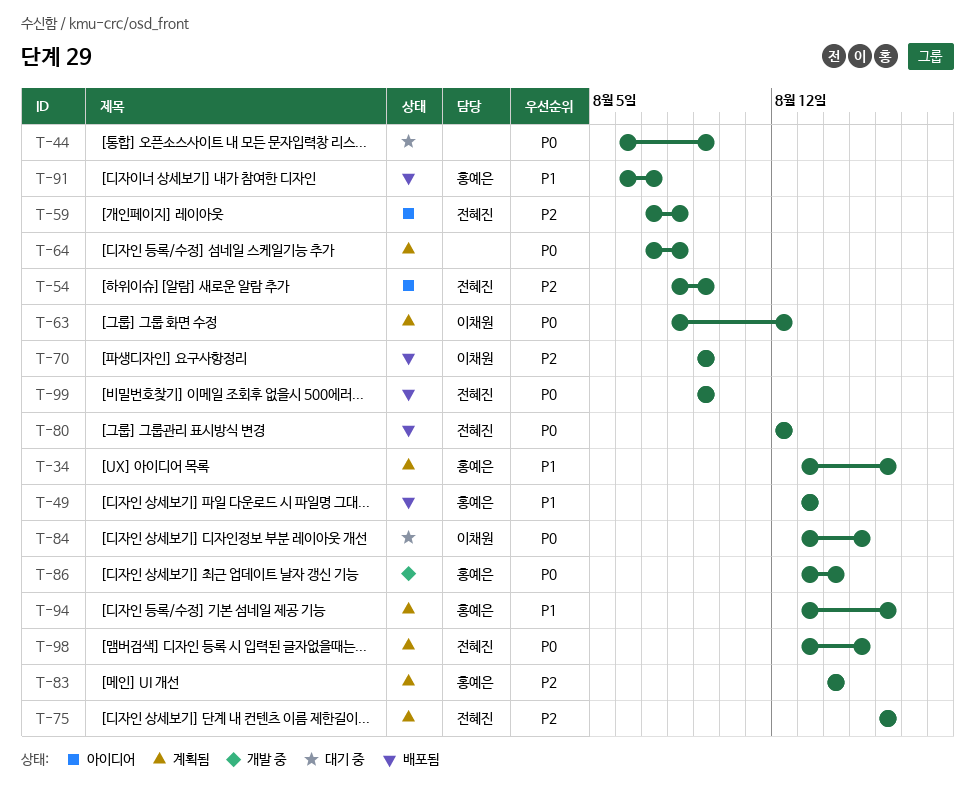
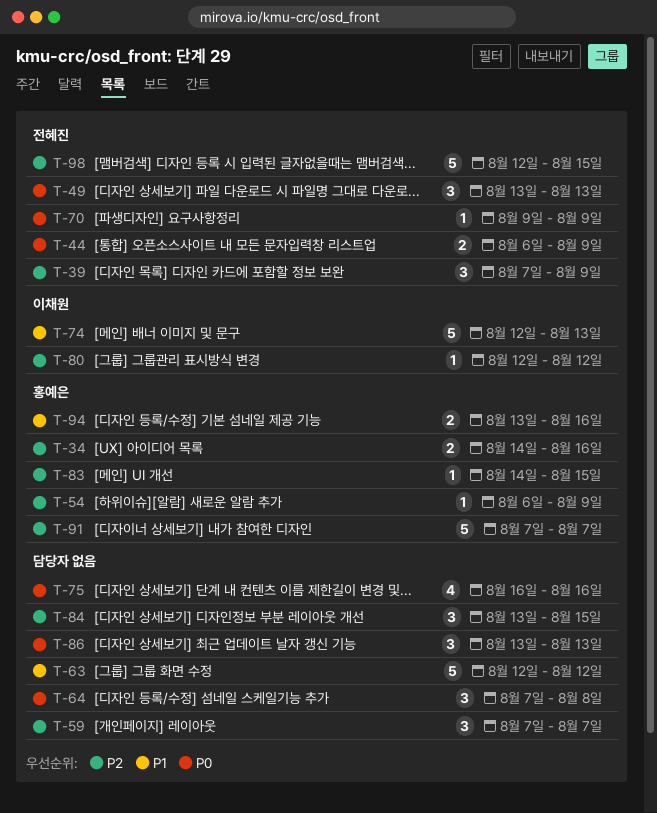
T-34, priority: P1 -> P2
T-34, start: Aug 13 -> Aug 14
T-39: none -> present
T-44, owner: none -> 전혜진
T-49, owner: 홍예은 -> 전혜진
T-49, priority: P1 -> P0
T-54, owner: 전혜진 -> 홍예은
T-54, start: Aug 8 -> Aug 6
T-59, owner: 전혜진 -> none
T-59, due: Aug 8 -> Aug 7
T-63, owner: 이채원 -> none
T-63, priority: P0 -> P1
T-63, start: Aug 8 -> Aug 12
T-70, owner: 이채원 -> 전혜진
T-70, priority: P2 -> P0
T-74: none -> present
T-75, owner: 전혜진 -> none
T-75, priority: P2 -> P0
T-80, owner: 전혜진 -> 이채원
T-80, priority: P0 -> P2
T-83, due: Aug 14 -> Aug 15
T-84, owner: 이채원 -> none
T-84, priority: P0 -> P2
T-86, owner: 홍예은 -> none
T-86, due: Aug 14 -> Aug 13
T-91, priority: P1 -> P2
T-91, start: Aug 6 -> Aug 7
T-98, priority: P0 -> P2
T-98, start: Aug 13 -> Aug 12
T-99: present -> none

